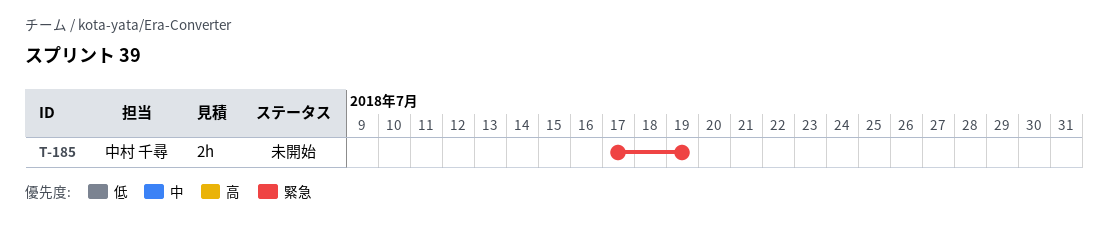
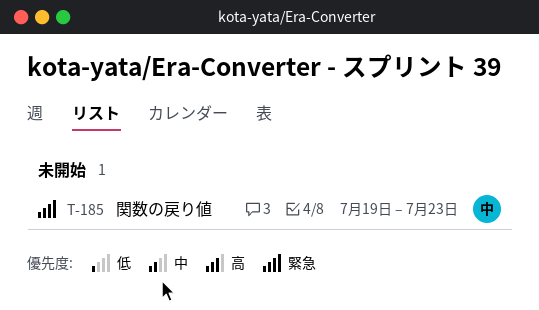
T-185, start: Jul 17 -> Jul 19
T-185, due: Jul 19 -> Jul 23

